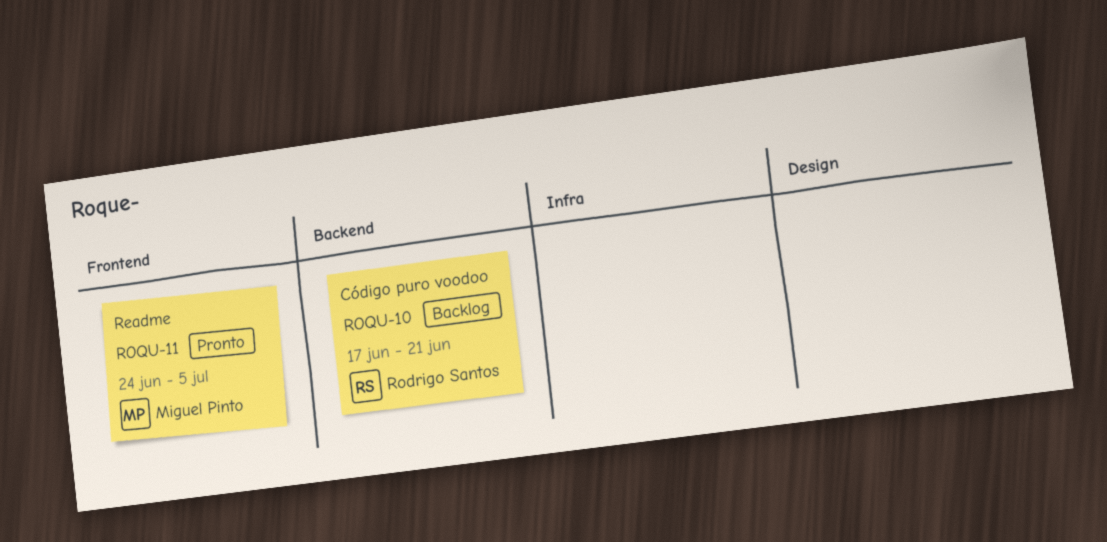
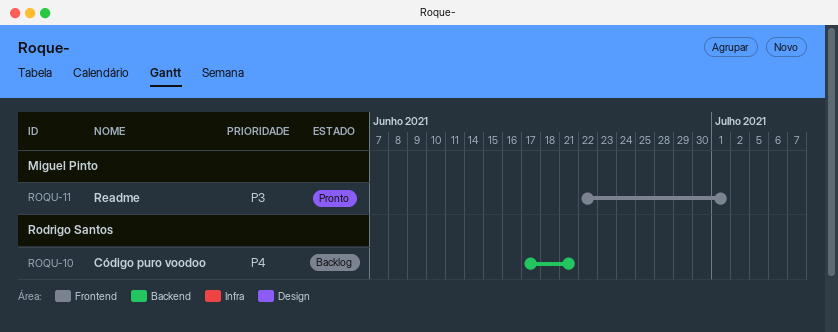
ROQU-11, start: Jun 24 -> Jun 22
ROQU-11, due: Jul 5 -> Jul 1

